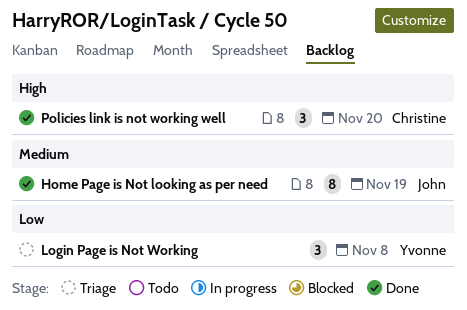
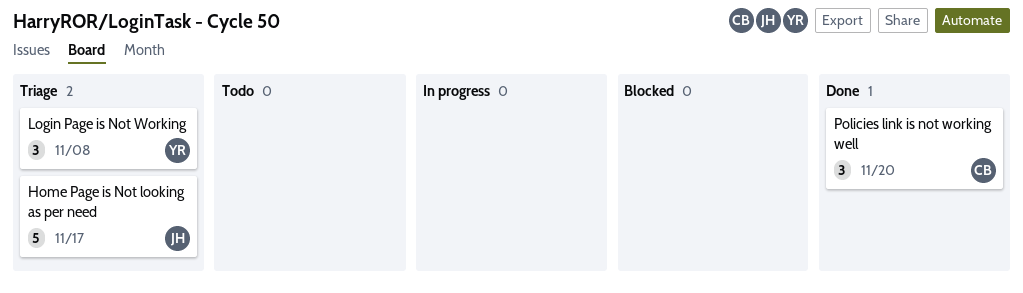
Home Page is Not looking as per need, status: Done -> Triage
Home Page is Not looking as per need, estimate: 8 -> 5
Home Page is Not looking as per need, due: Nov 19 -> Nov 17

